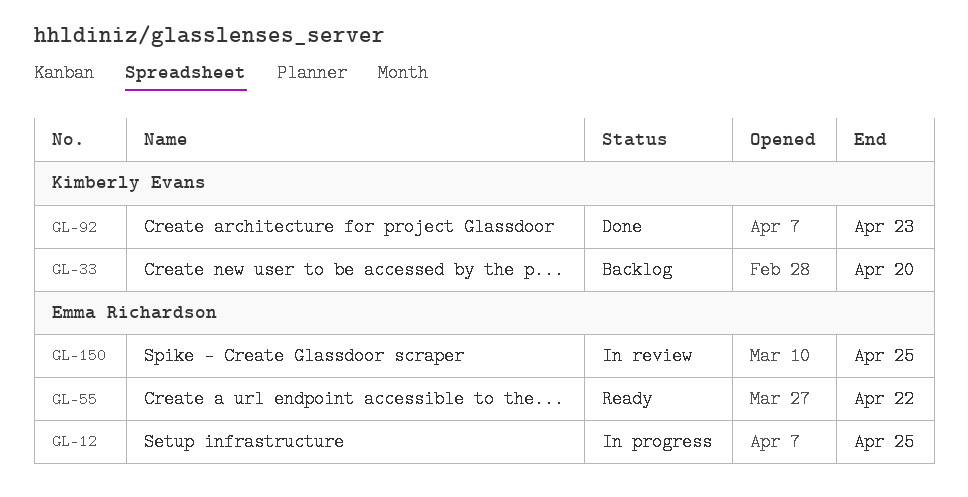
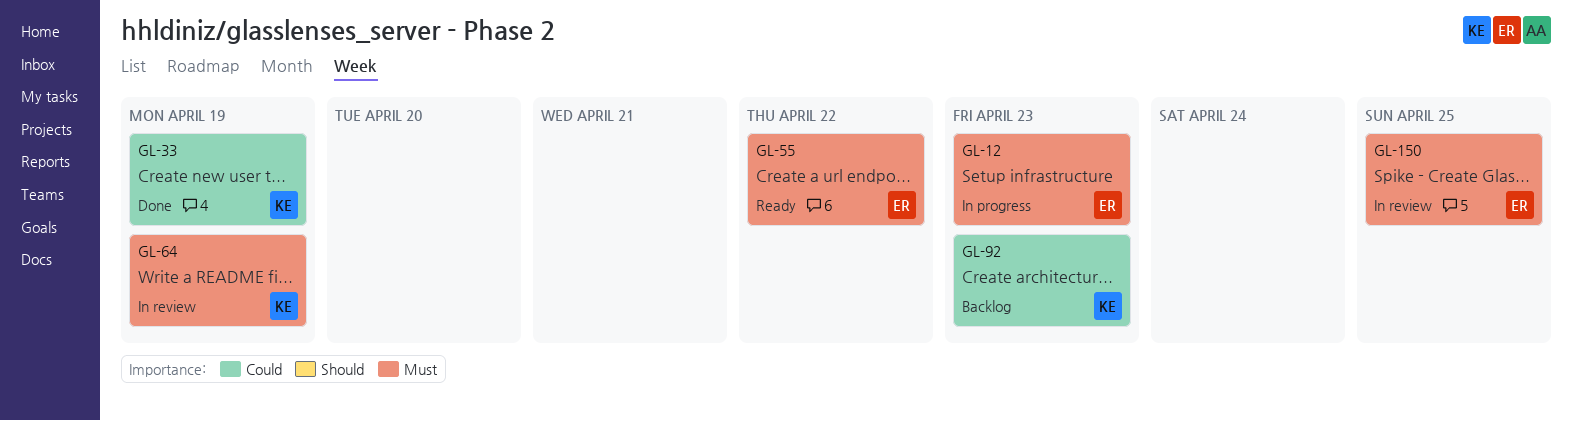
GL-12, due: Apr 25 -> Apr 23
GL-33, status: Backlog -> Done
GL-33, due: Apr 20 -> Apr 19
GL-64: none -> present
GL-92, status: Done -> Backlog

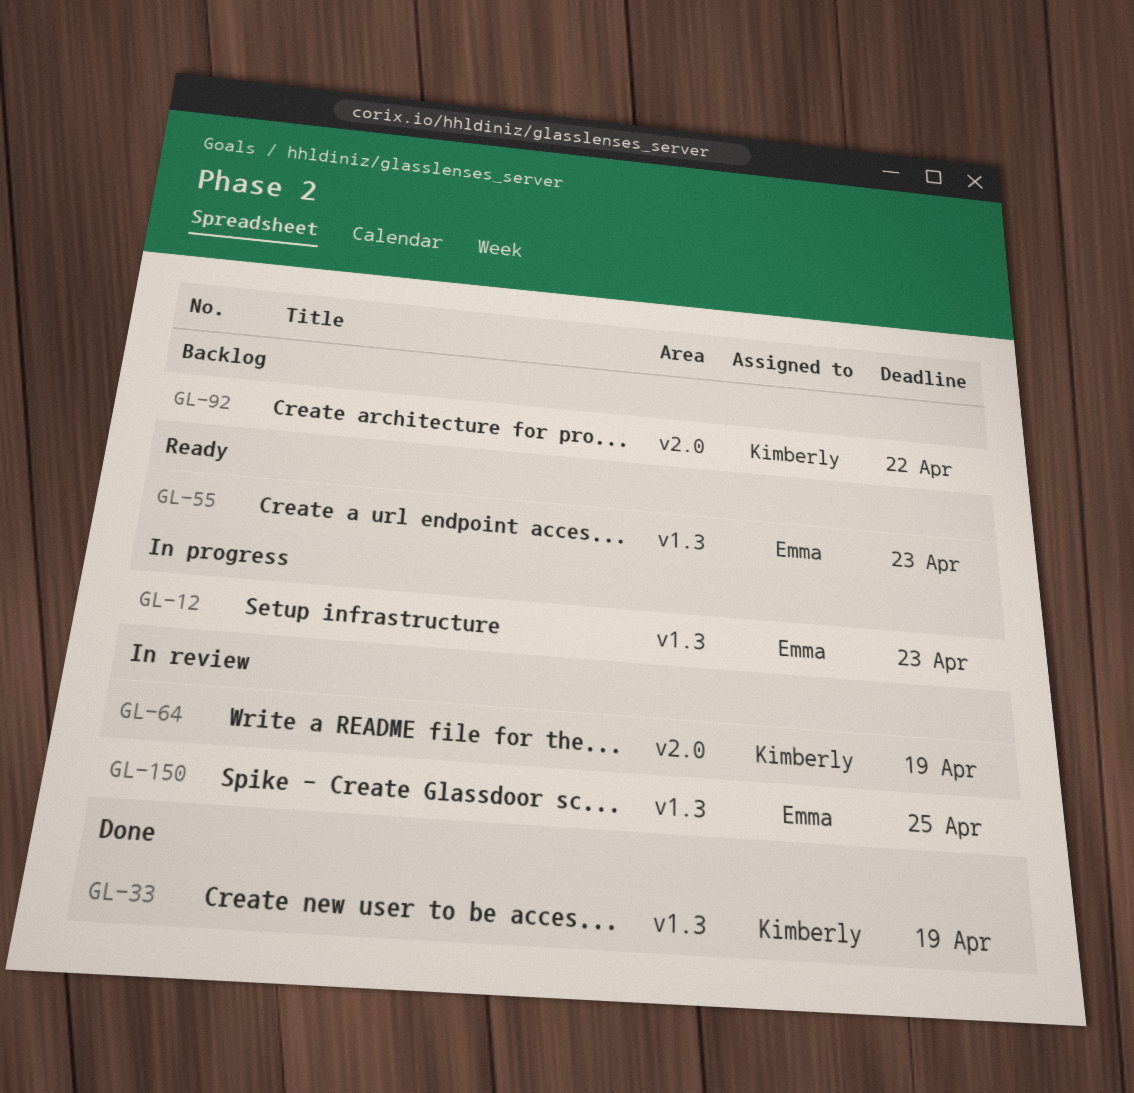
GL-55, due: Apr 22 -> Apr 23
GL-92, due: Apr 23 -> Apr 22

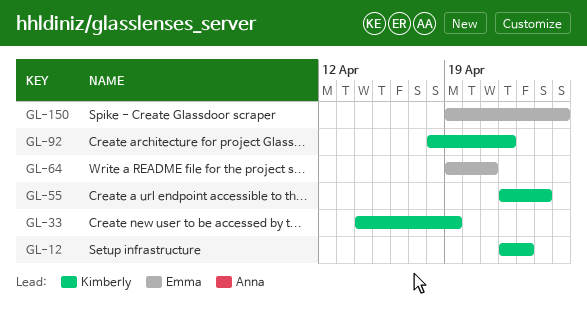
GL-12, owner: Emma -> Kimberly
GL-55, owner: Emma -> Kimberly
GL-55, due: Apr 23 -> Apr 24
GL-64, owner: Kimberly -> Emma
GL-64, due: Apr 19 -> Apr 21

